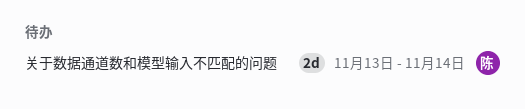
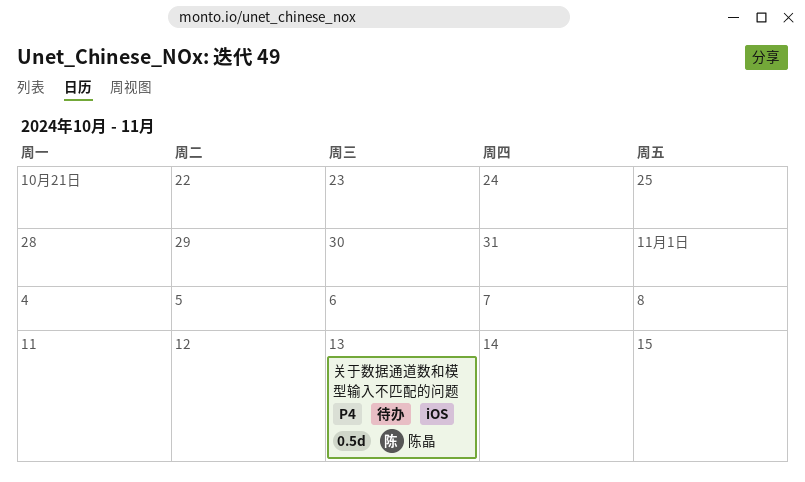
关于数据通道数和模型输入不匹配的问题, estimate: 2d -> 0.5d
关于数据通道数和模型输入不匹配的问题, due: Nov 14 -> Nov 13

